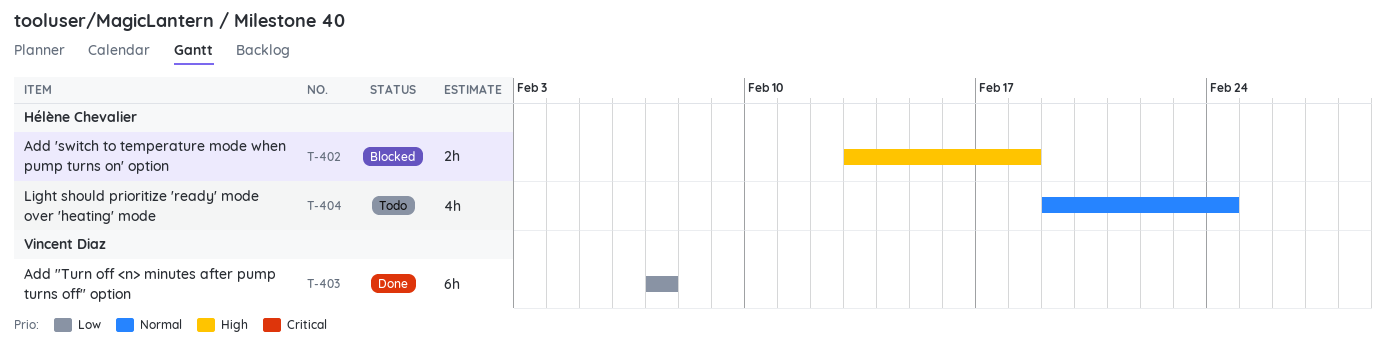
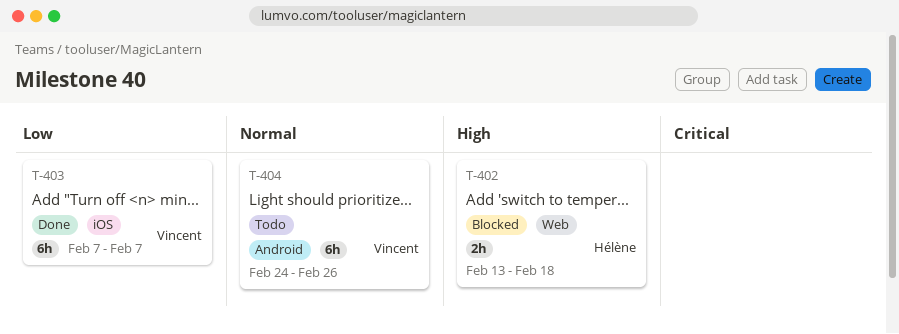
T-404, owner: Hélène Chevalier -> Vincent Diaz
T-404, estimate: 4h -> 6h
T-404, start: Feb 19 -> Feb 24
T-404, due: Feb 24 -> Feb 26

